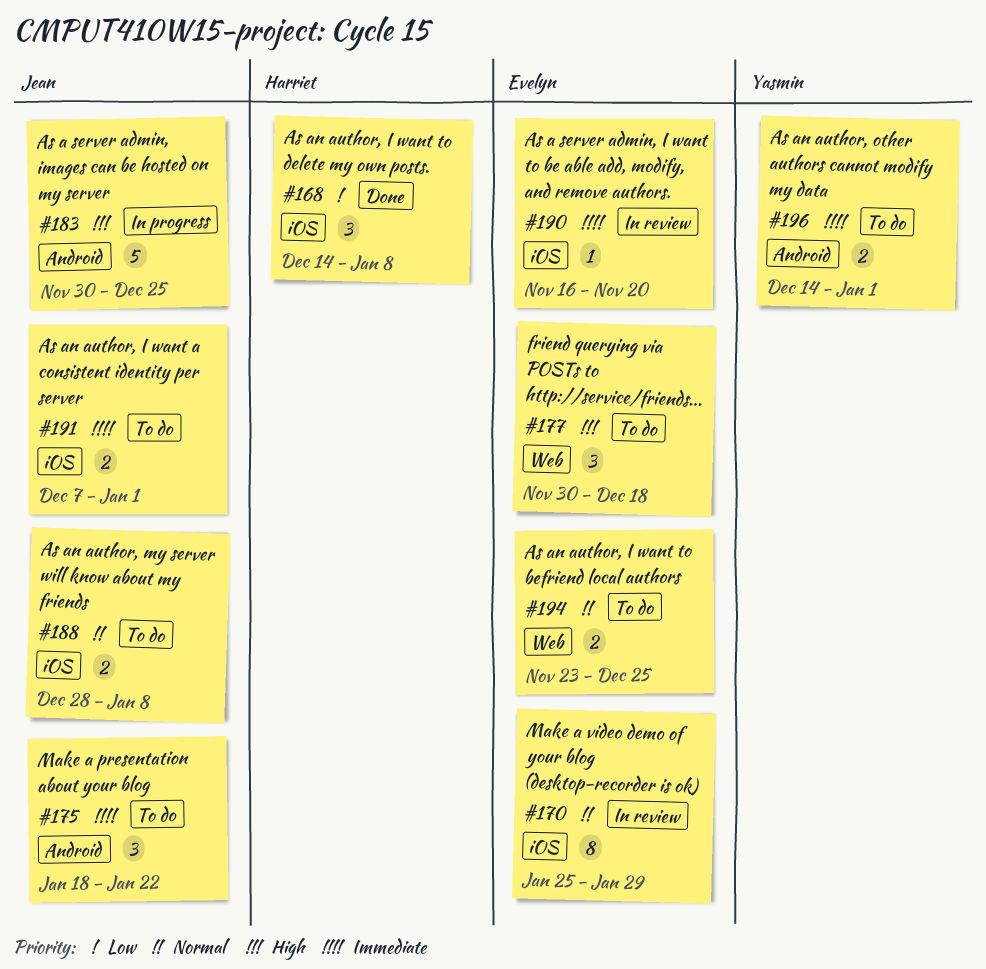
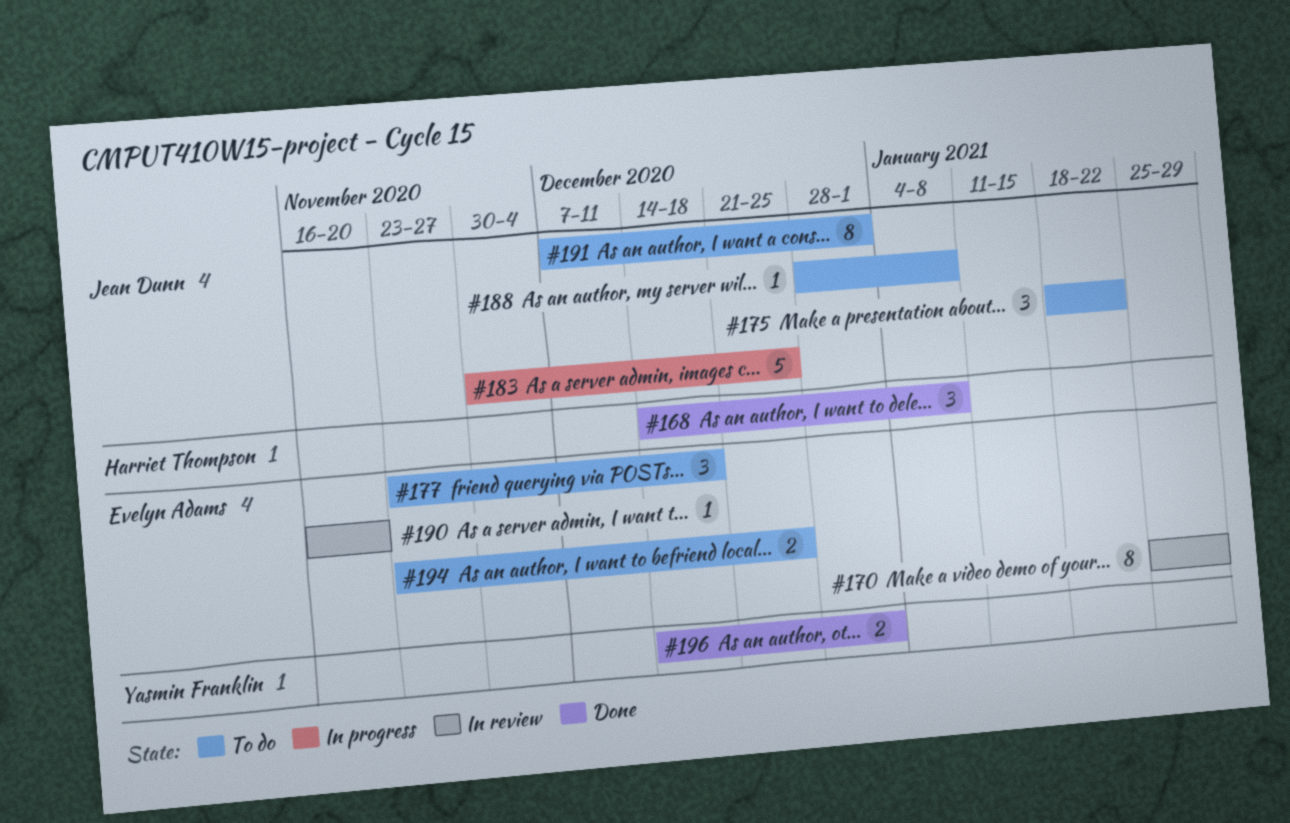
#177, start: Nov 30 -> Nov 23
#188, estimate: 2 -> 1
#191, estimate: 2 -> 8
#196, status: To do -> Done

